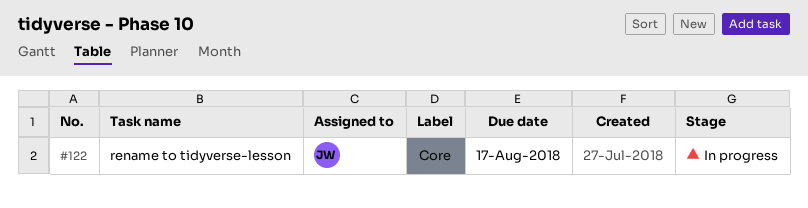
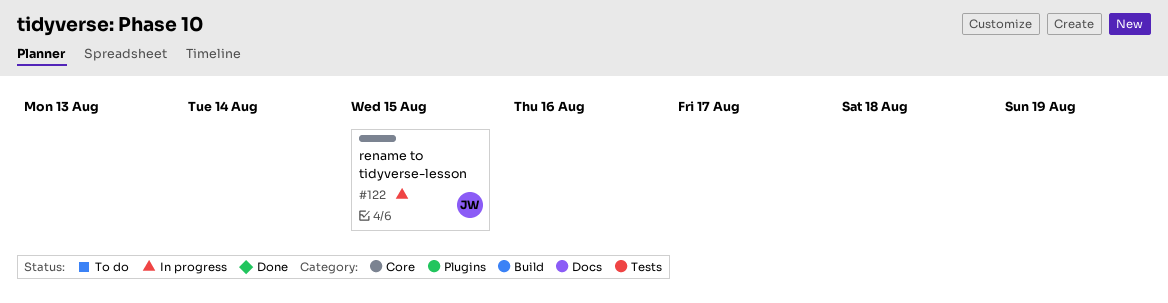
#122, due: Aug 17 -> Aug 15

